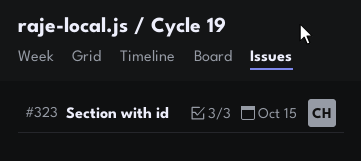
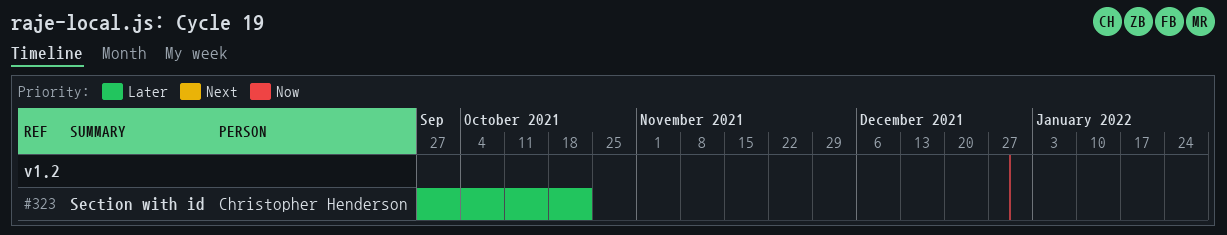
#323, due: Oct 15 -> Oct 22

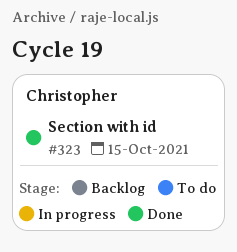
#323, due: Oct 22 -> Oct 15

